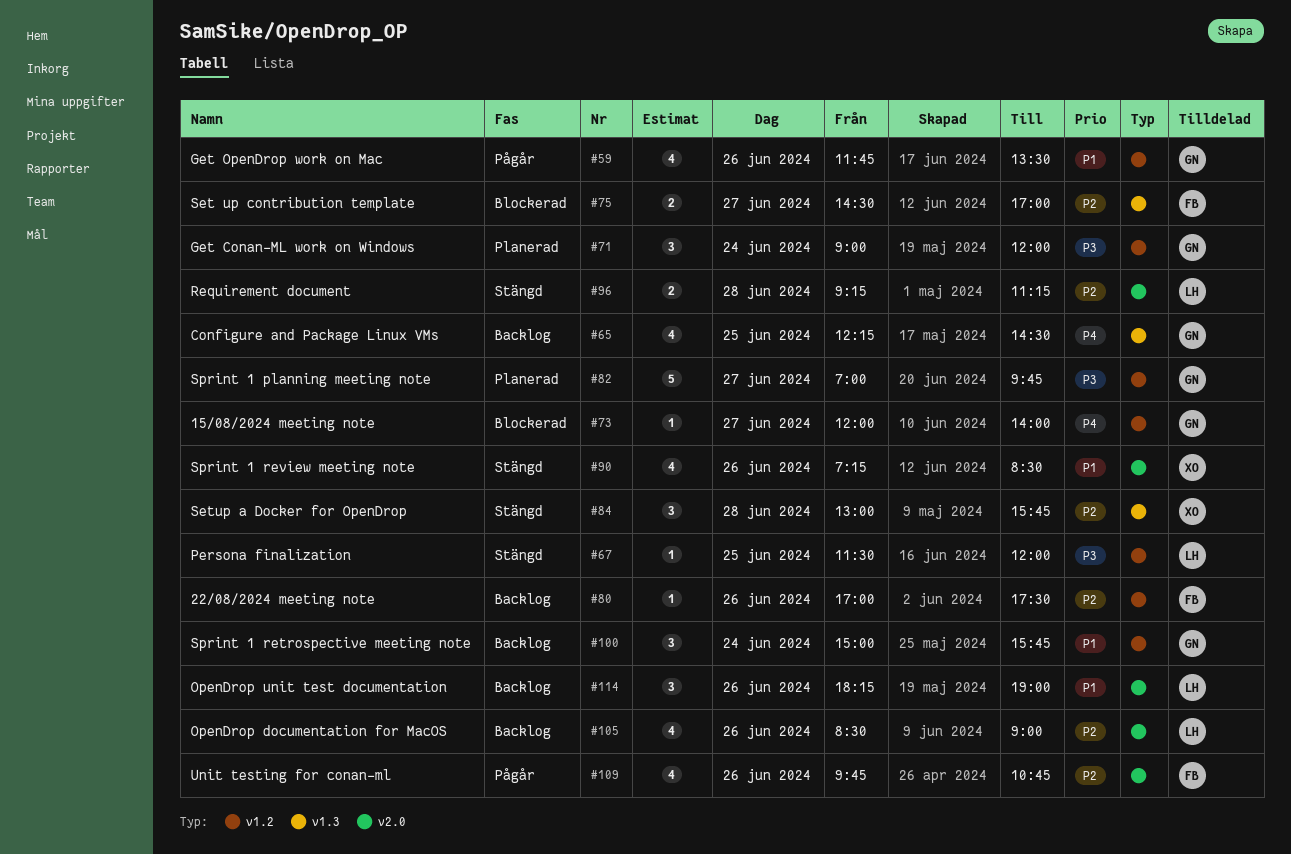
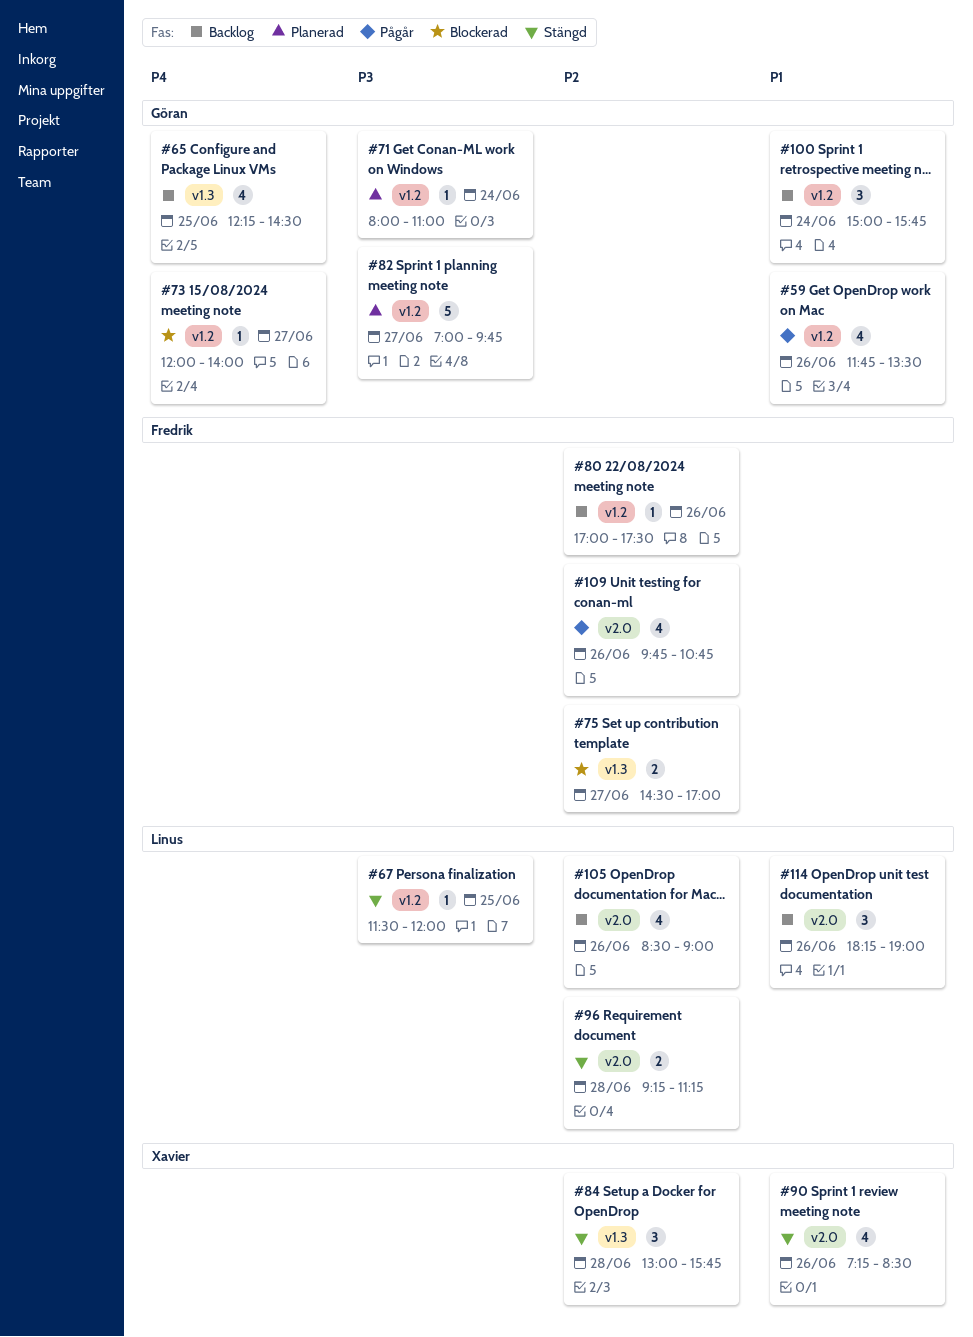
#71, estimate: 3 -> 1
#71, begins: 09:00 -> 08:00
#71, ends: 12:00 -> 11:00

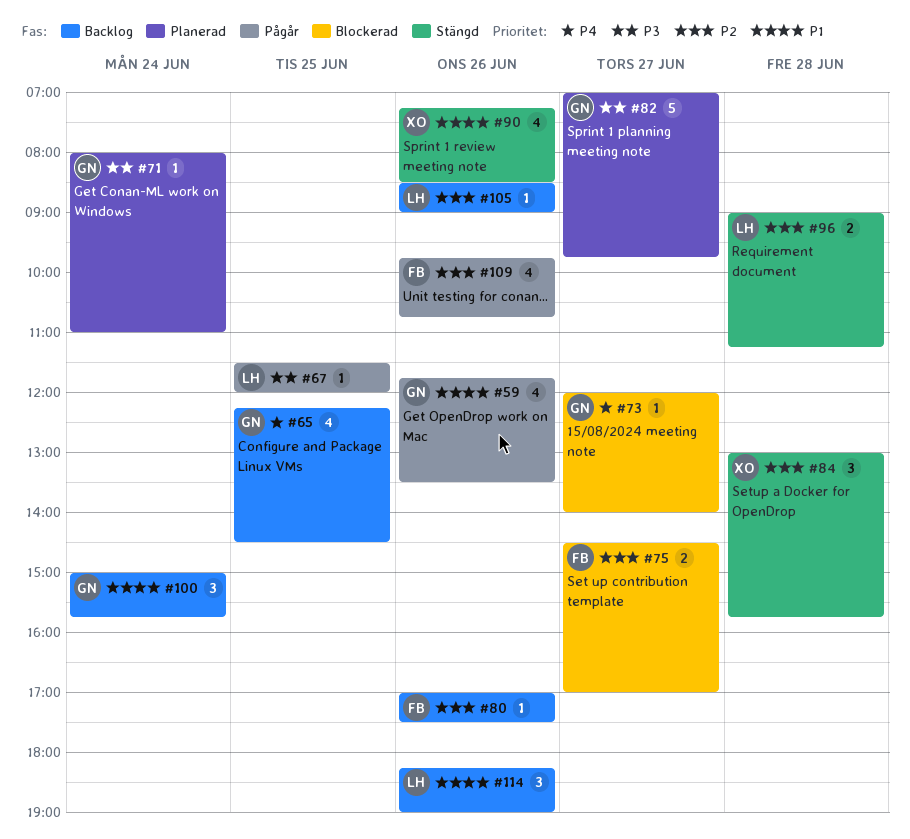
#67, status: Stängd -> Pågår
#96, begins: 09:15 -> 09:00
#105, estimate: 4 -> 1

